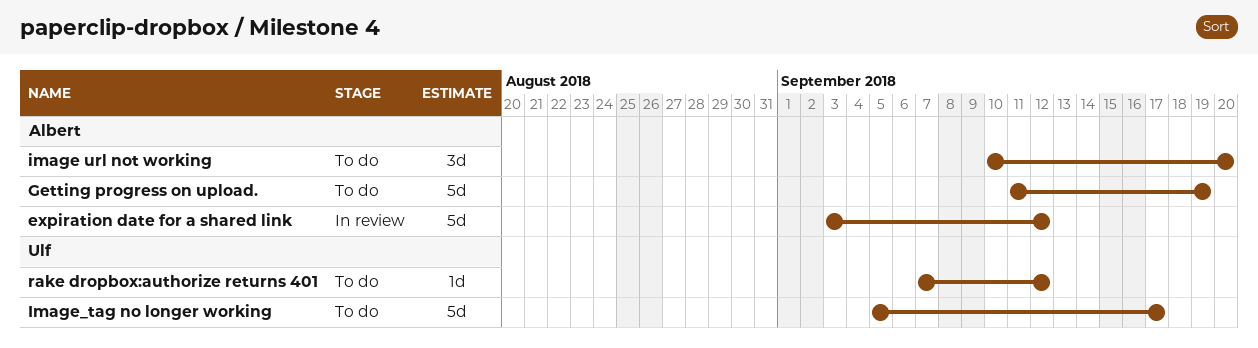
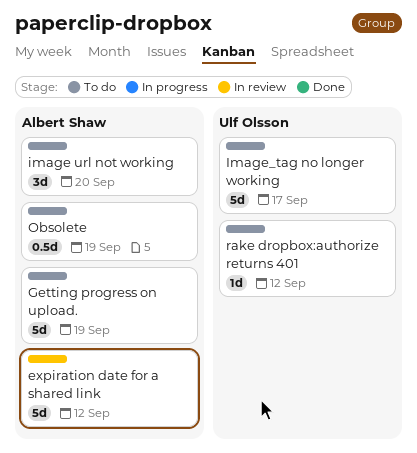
Obsolete: none -> present

